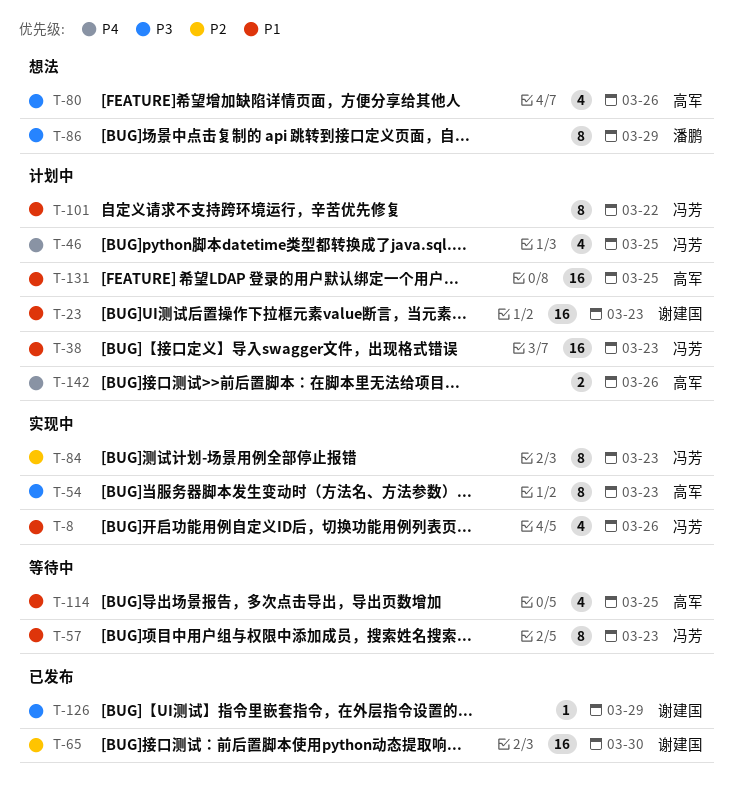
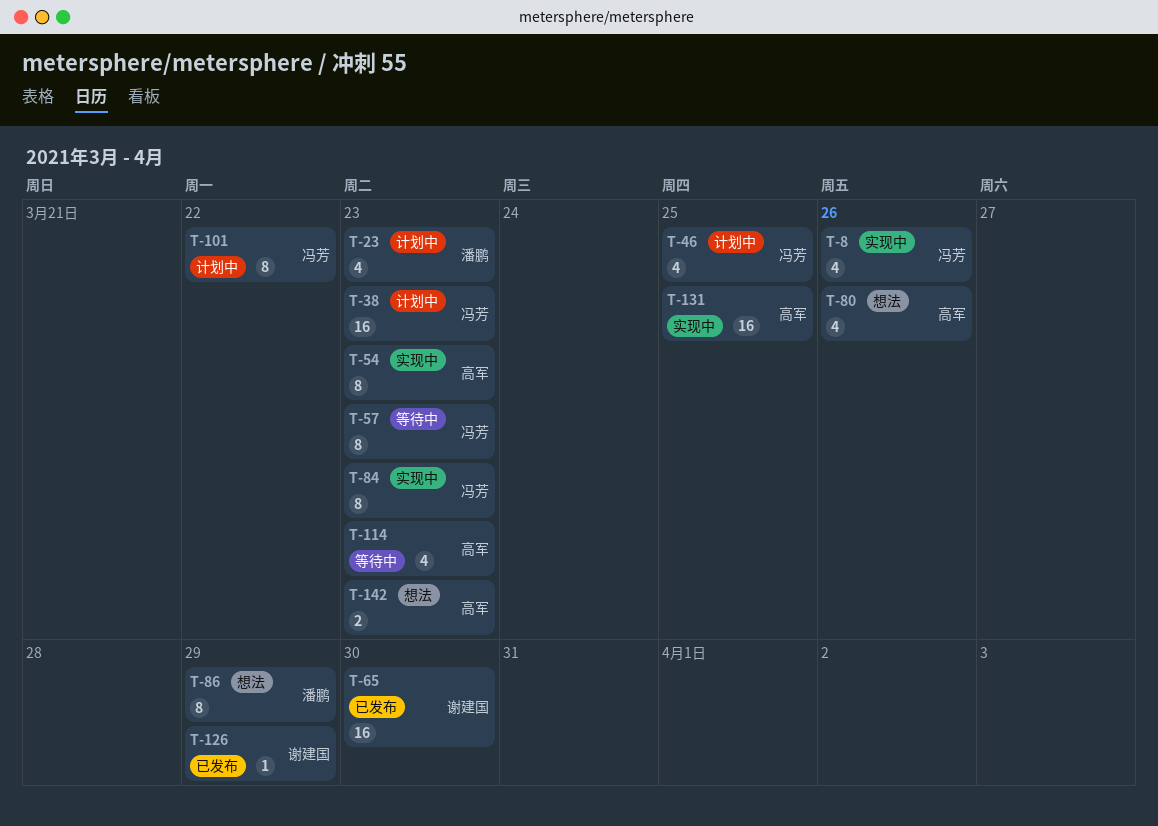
T-23, owner: 谢建国 -> 潘鹏
T-23, estimate: 16 -> 4
T-114, due: Mar 25 -> Mar 23
T-131, status: 计划中 -> 实现中
T-142, status: 计划中 -> 想法
T-142, due: Mar 26 -> Mar 23

